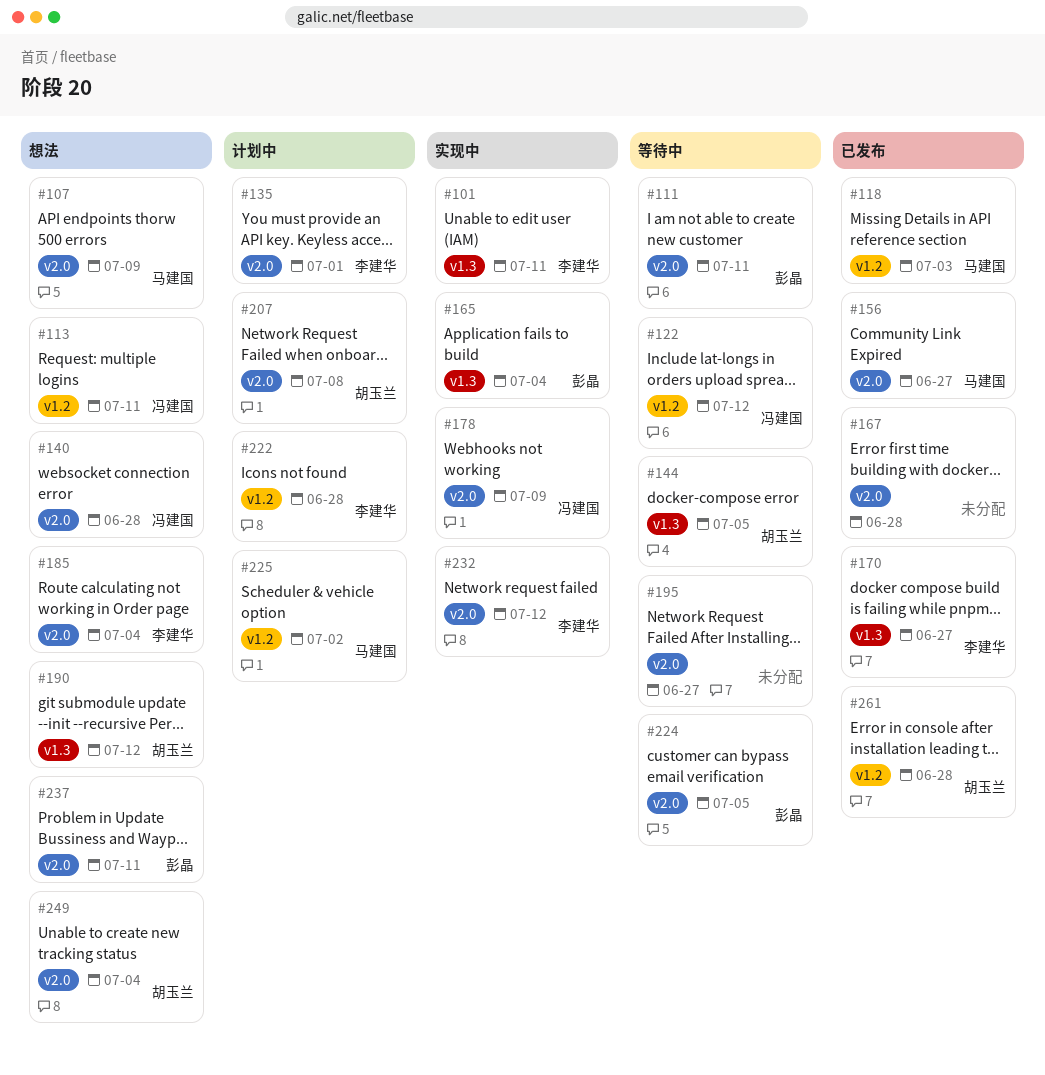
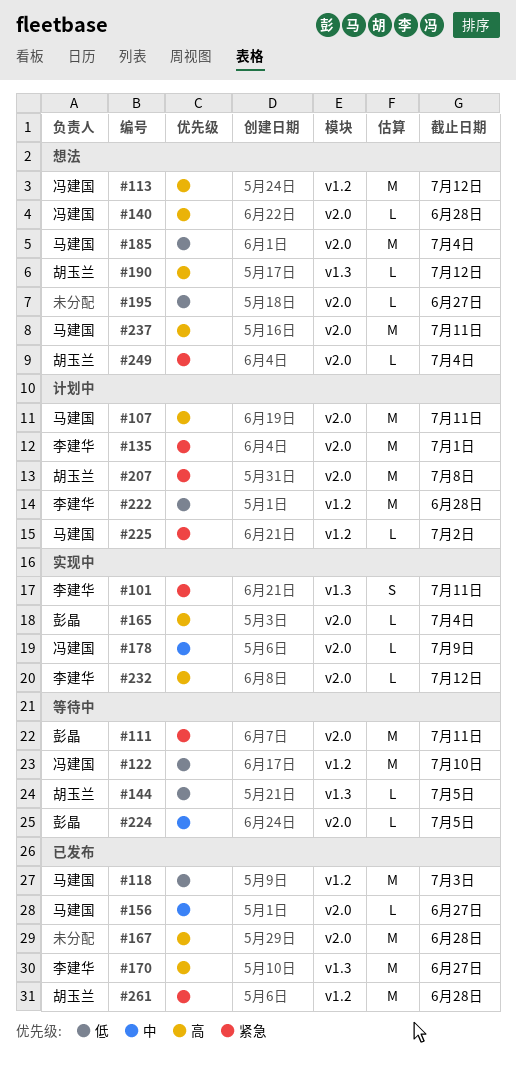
#107, status: 想法 -> 计划中
#107, due: Jul 9 -> Jul 11
#113, due: Jul 11 -> Jul 12
#122, due: Jul 12 -> Jul 10
#165, label: v1.3 -> v2.0
#185, owner: 李建华 -> 马建国
#195, status: 等待中 -> 想法
#237, owner: 彭晶 -> 马建国

